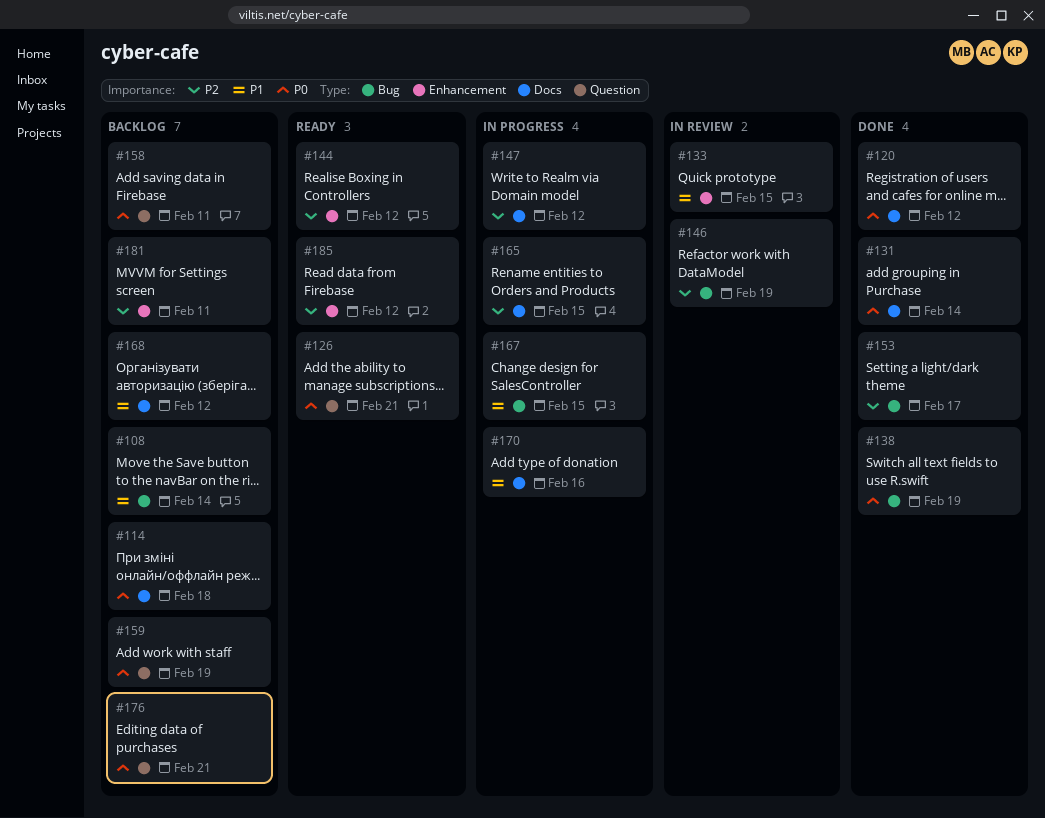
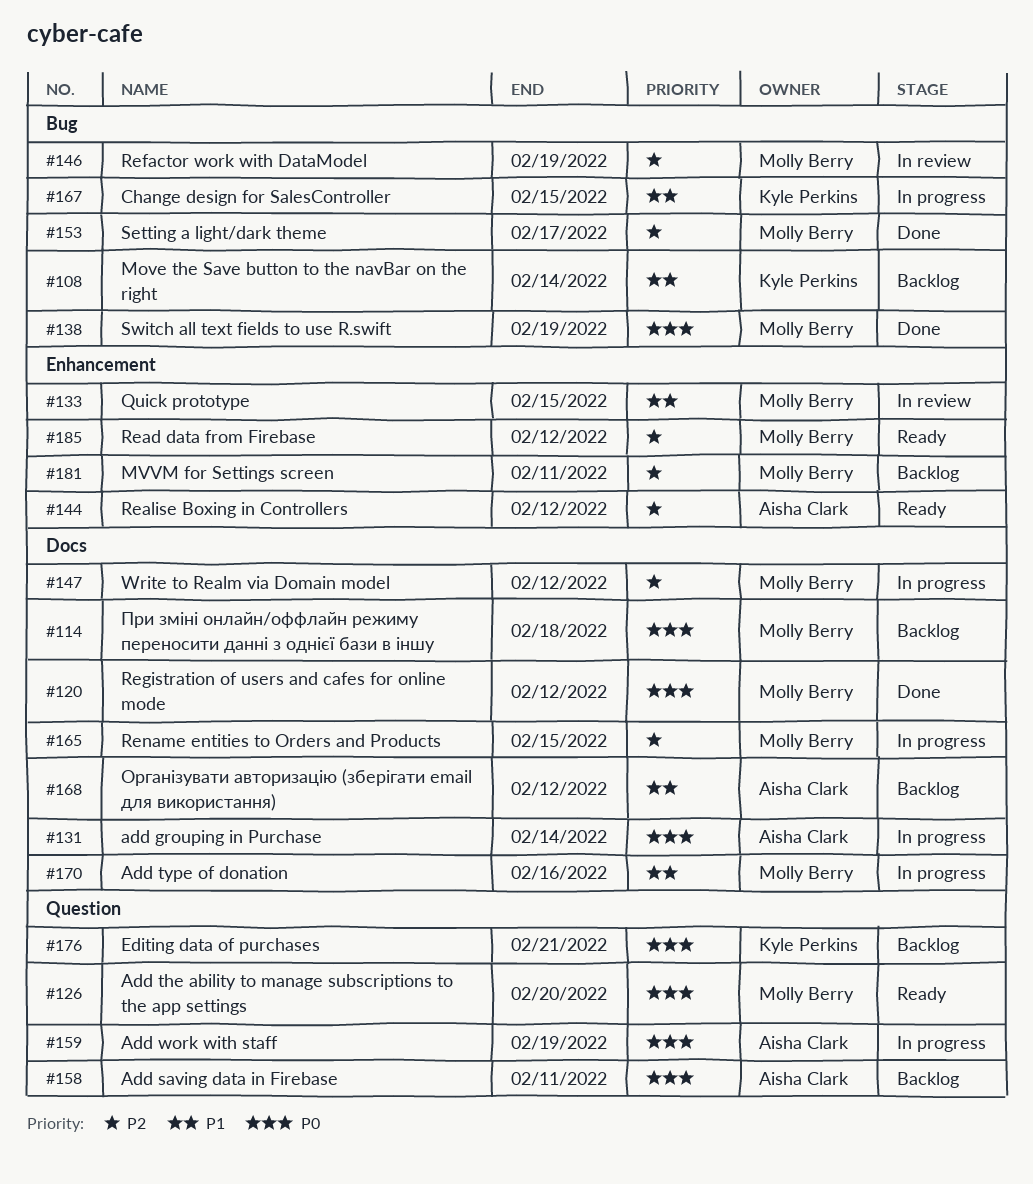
#126, due: Feb 21 -> Feb 20
#131, status: Done -> In progress
#159, status: Backlog -> In progress

